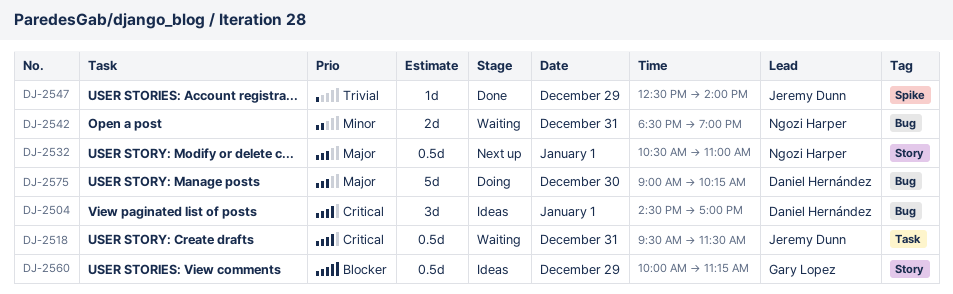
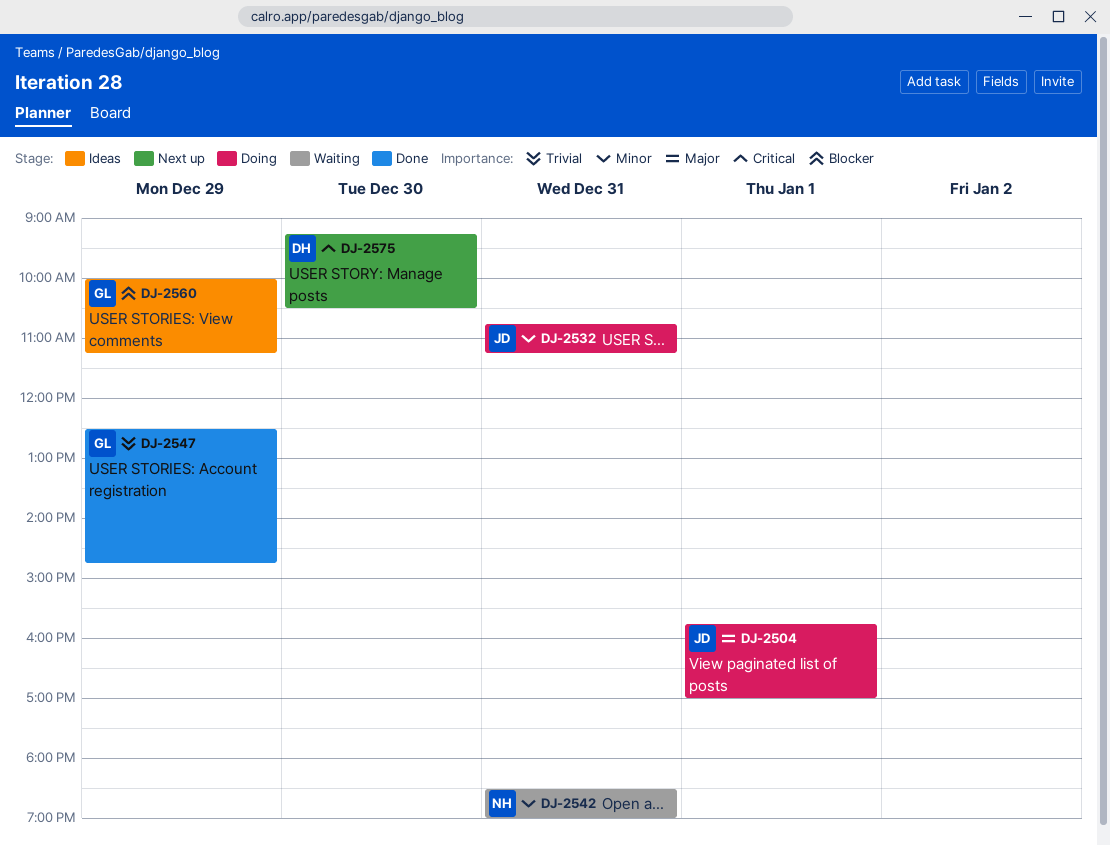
DJ-2504, status: Ideas -> Doing
DJ-2504, owner: Daniel Hernández -> Jeremy Dunn
DJ-2504, priority: Critical -> Major
DJ-2504, begins: 14:30 -> 15:45
DJ-2518: present -> none
DJ-2532, status: Next up -> Doing
DJ-2532, owner: Ngozi Harper -> Jeremy Dunn
DJ-2532, priority: Major -> Minor
DJ-2532, day: Jan 1 -> Dec 31
DJ-2532, begins: 10:30 -> 10:45
DJ-2532, ends: 11:00 -> 11:15
DJ-2547, owner: Jeremy Dunn -> Gary Lopez
DJ-2547, ends: 14:00 -> 14:45
DJ-2575, status: Doing -> Next up
DJ-2575, priority: Major -> Critical
DJ-2575, begins: 09:00 -> 09:15
DJ-2575, ends: 10:15 -> 10:30

